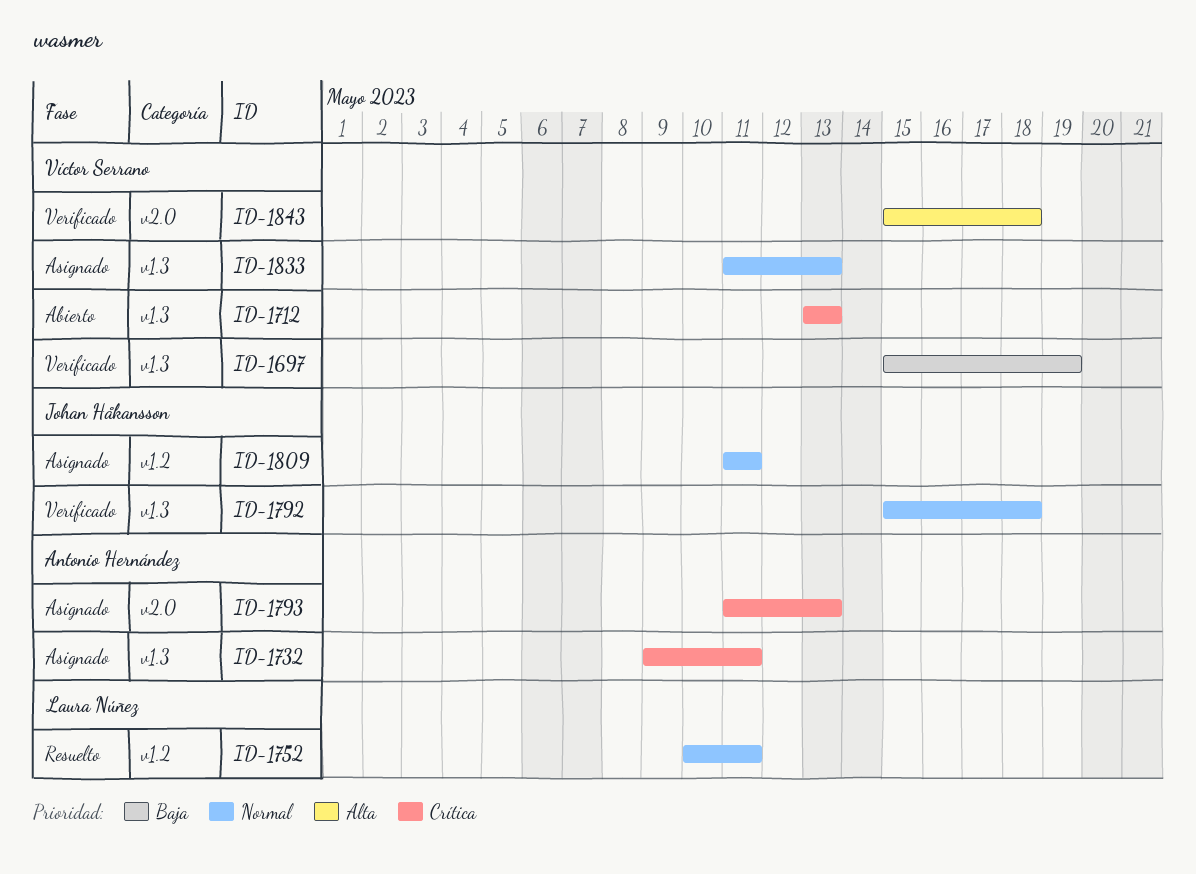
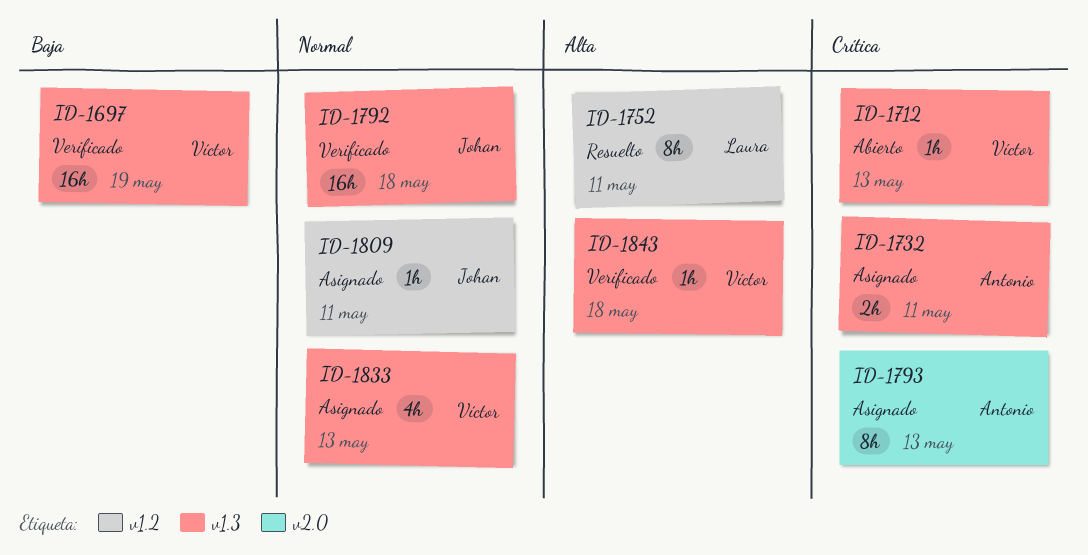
ID-1752, priority: Normal -> Alta
ID-1843, label: v2.0 -> v1.3

